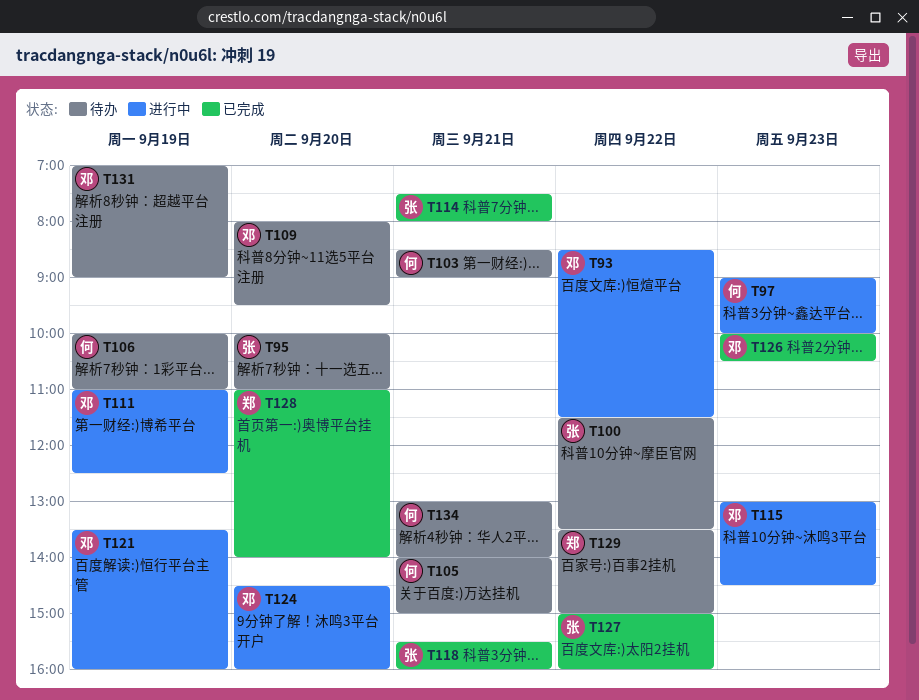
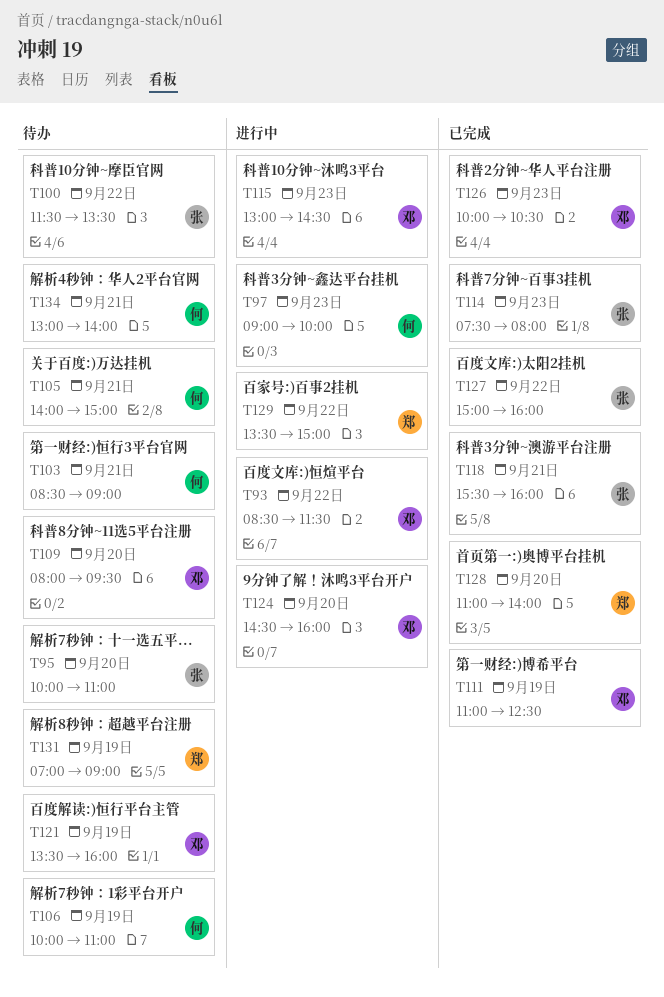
T111, status: 进行中 -> 已完成
T114, day: Sep 21 -> Sep 23
T121, status: 进行中 -> 待办
T129, status: 待办 -> 进行中
T131, owner: 邓 -> 郑

